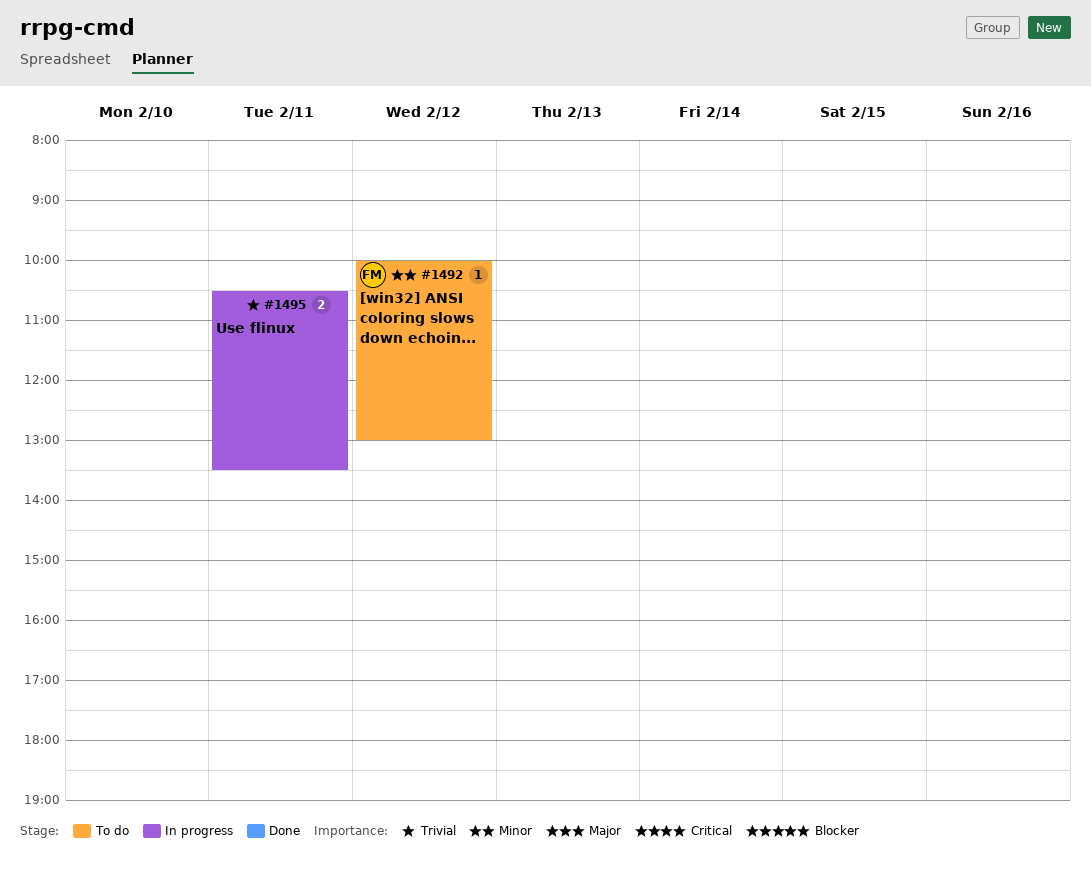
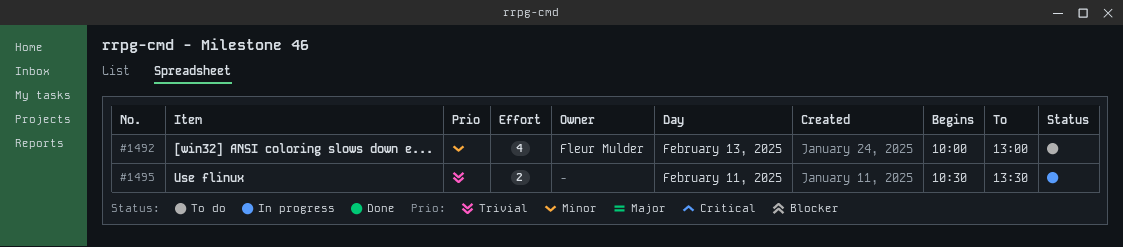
#1492, estimate: 1 -> 4
#1492, day: Feb 12 -> Feb 13

